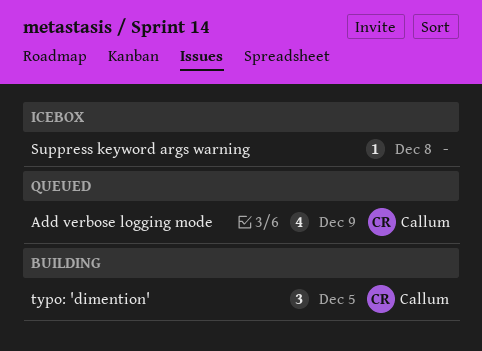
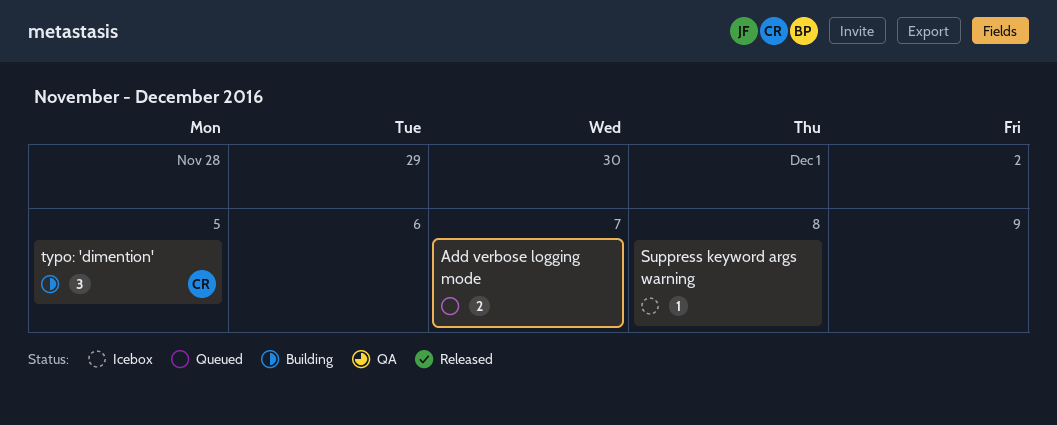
Add verbose logging mode, owner: Callum -> none
Add verbose logging mode, estimate: 4 -> 2
Add verbose logging mode, due: Dec 9 -> Dec 7

